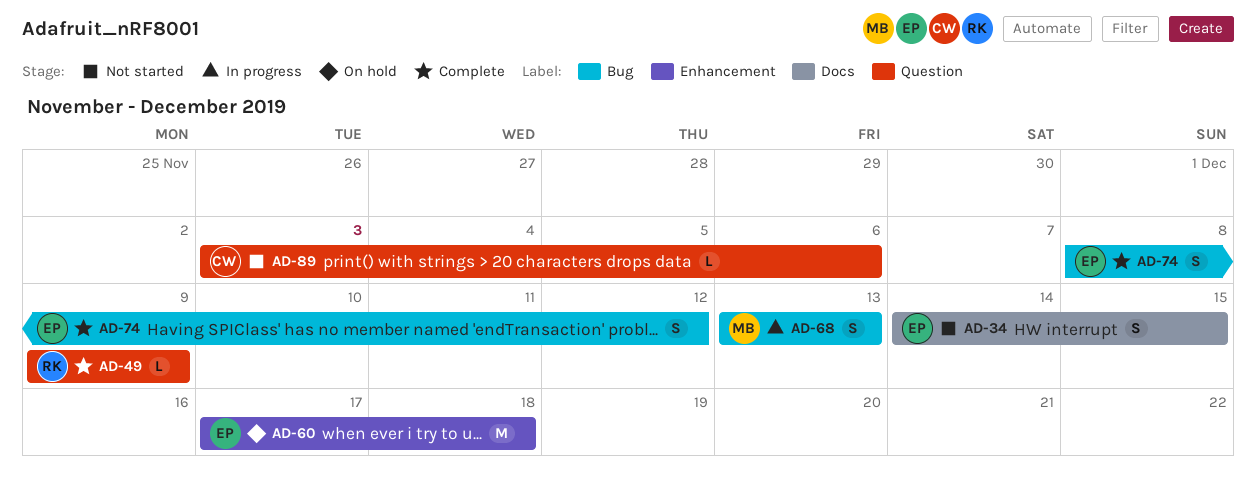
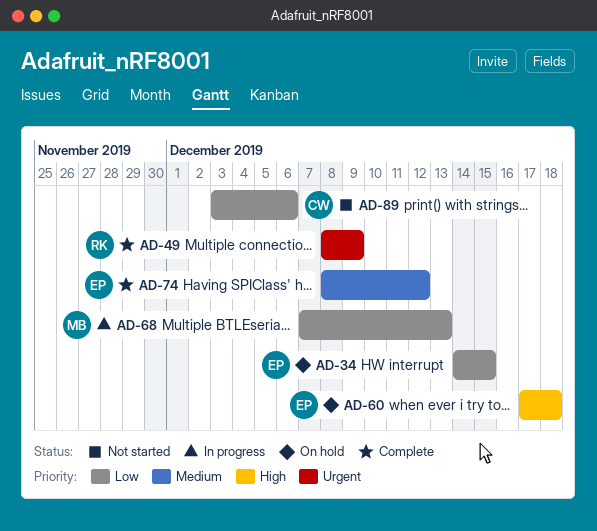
AD-34, status: Not started -> On hold
AD-49, start: Dec 9 -> Dec 8
AD-68, start: Dec 13 -> Dec 7

